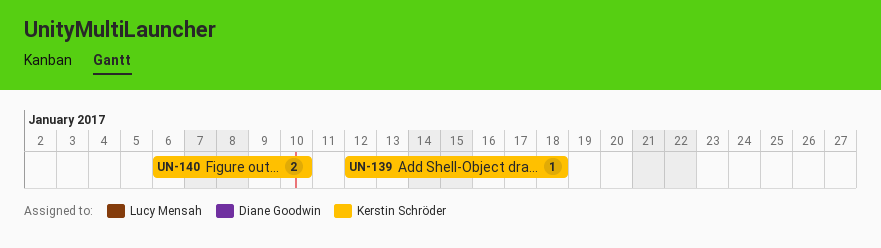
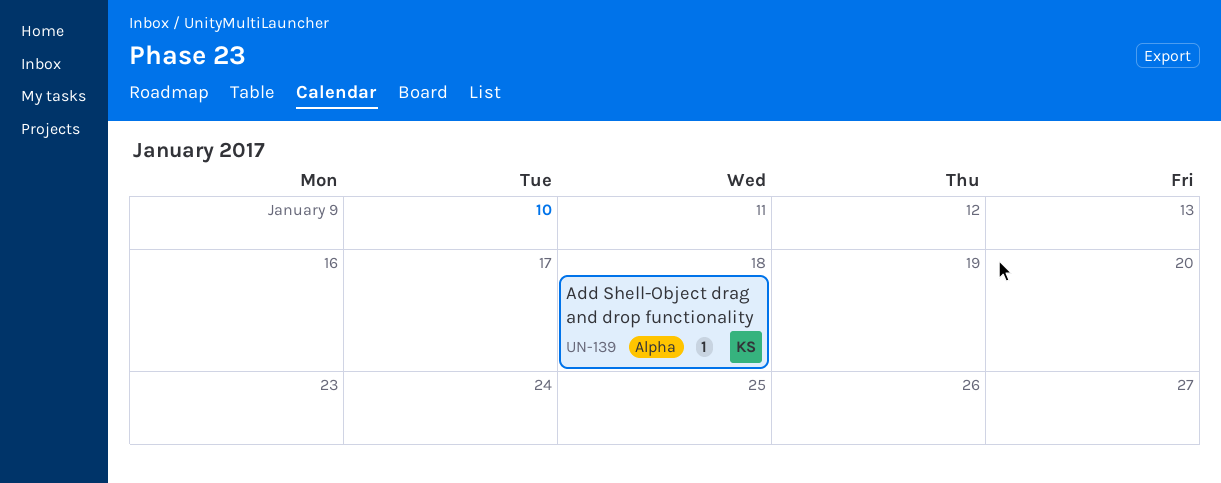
UN-140: present -> none

